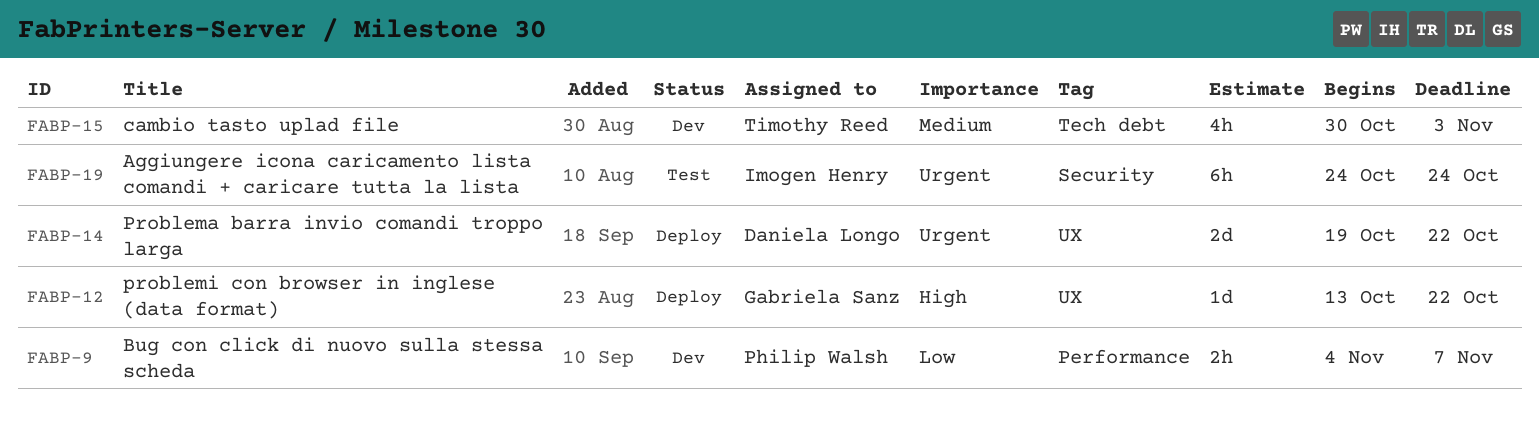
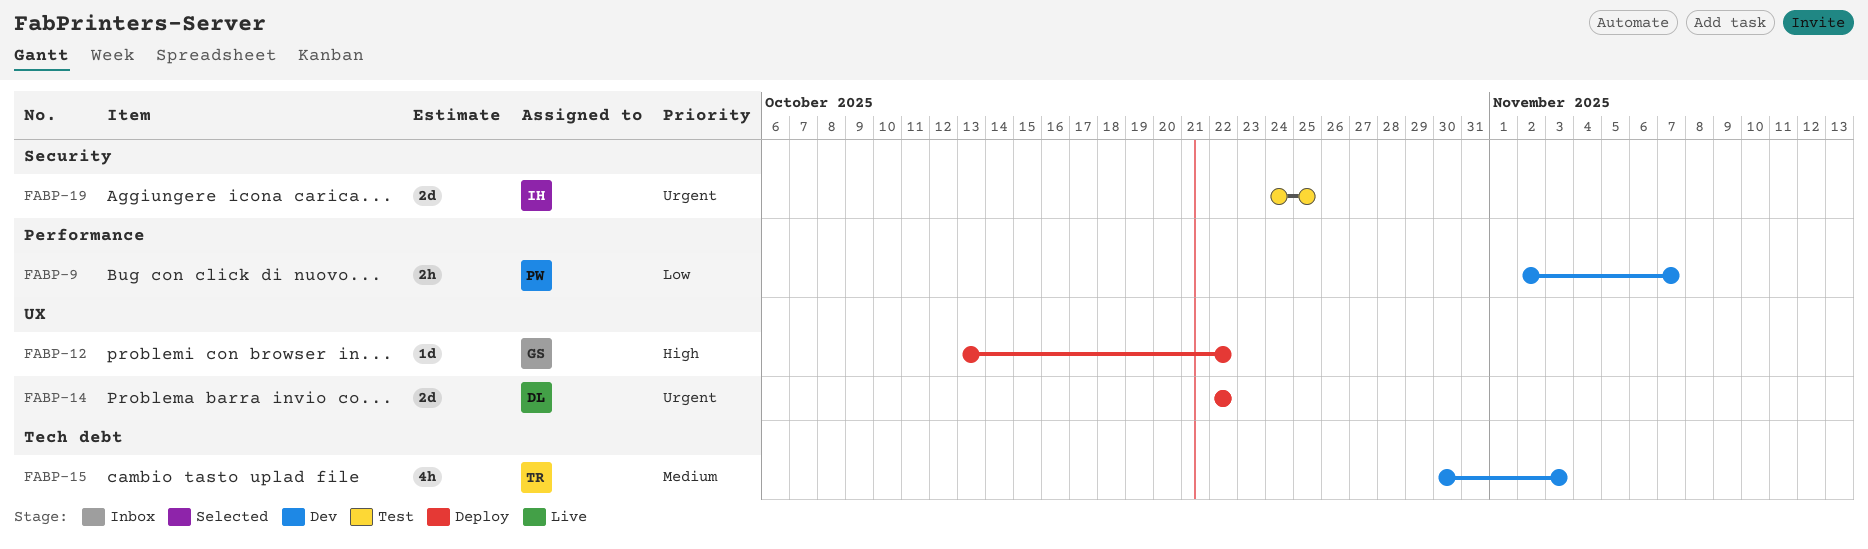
FABP-9, start: Nov 4 -> Nov 2
FABP-14, start: Oct 19 -> Oct 22
FABP-19, estimate: 6h -> 2d
FABP-19, due: Oct 24 -> Oct 25

